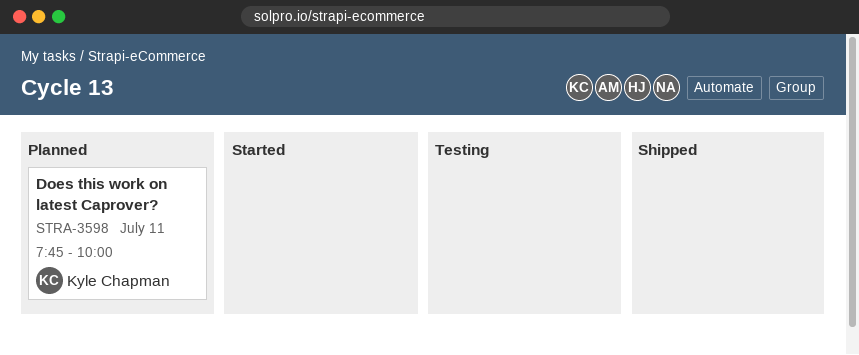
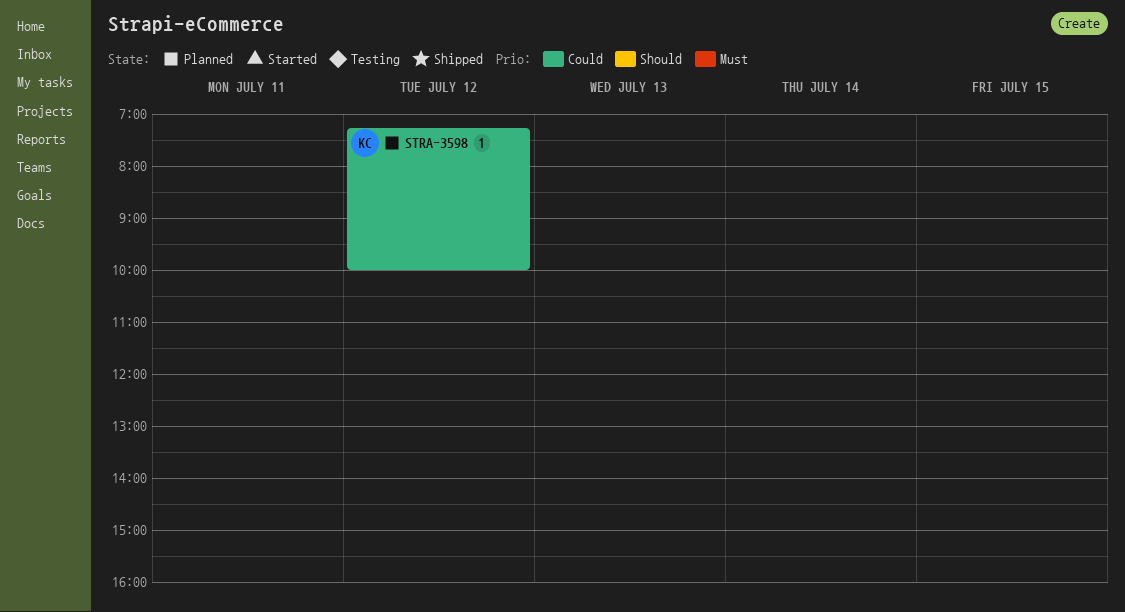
STRA-3598, day: Jul 11 -> Jul 12
STRA-3598, begins: 07:45 -> 07:15

